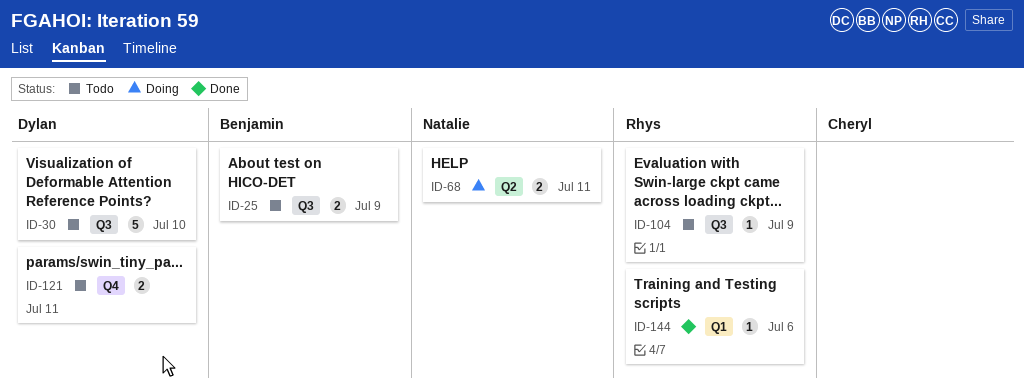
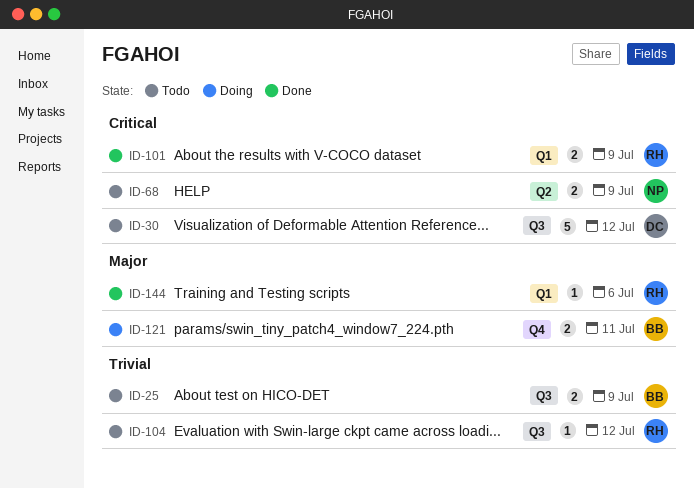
ID-30, due: Jul 10 -> Jul 12
ID-68, status: Doing -> Todo
ID-68, due: Jul 11 -> Jul 9
ID-101: none -> present
ID-104, due: Jul 9 -> Jul 12
ID-121, status: Todo -> Doing
ID-121, owner: Dylan -> Benjamin

